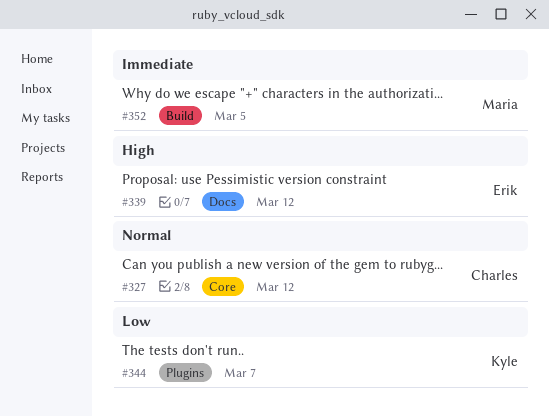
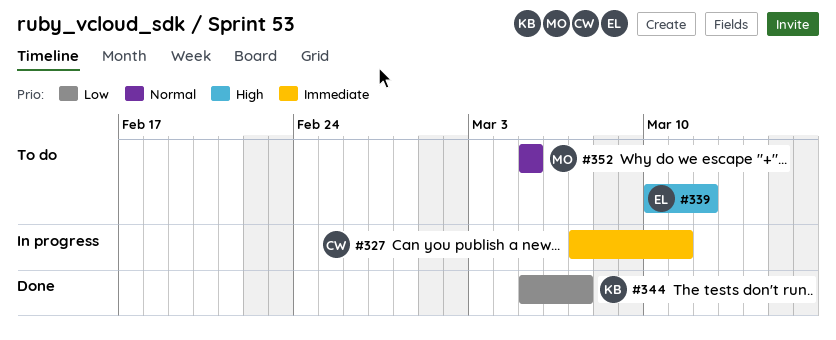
#327, priority: Normal -> Immediate
#327, due: Mar 12 -> Mar 11
#352, priority: Immediate -> Normal

